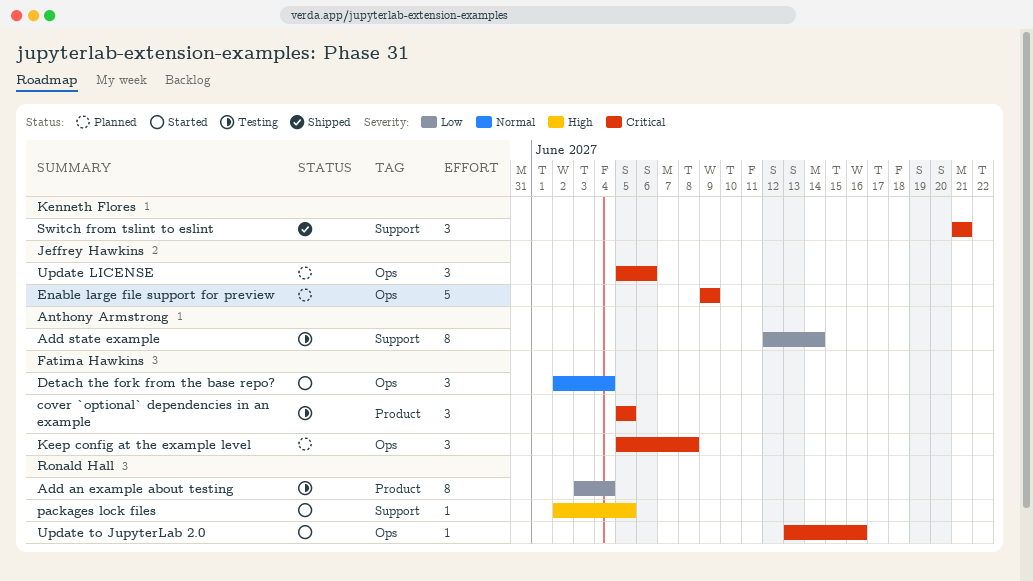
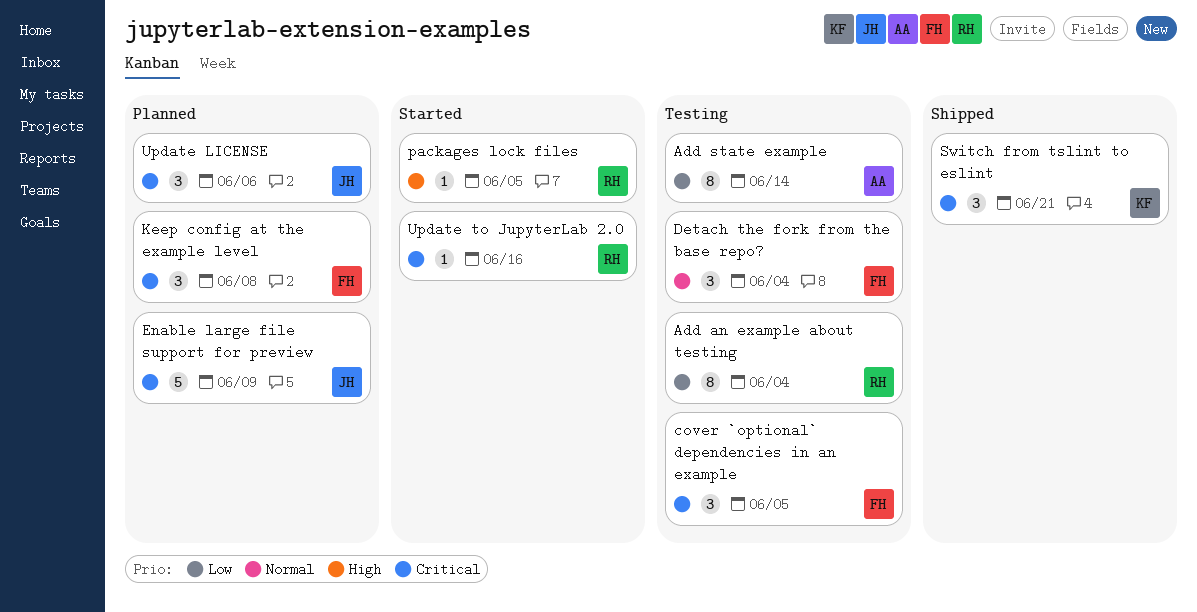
Detach the fork from the base repo?, status: Started -> Testing

